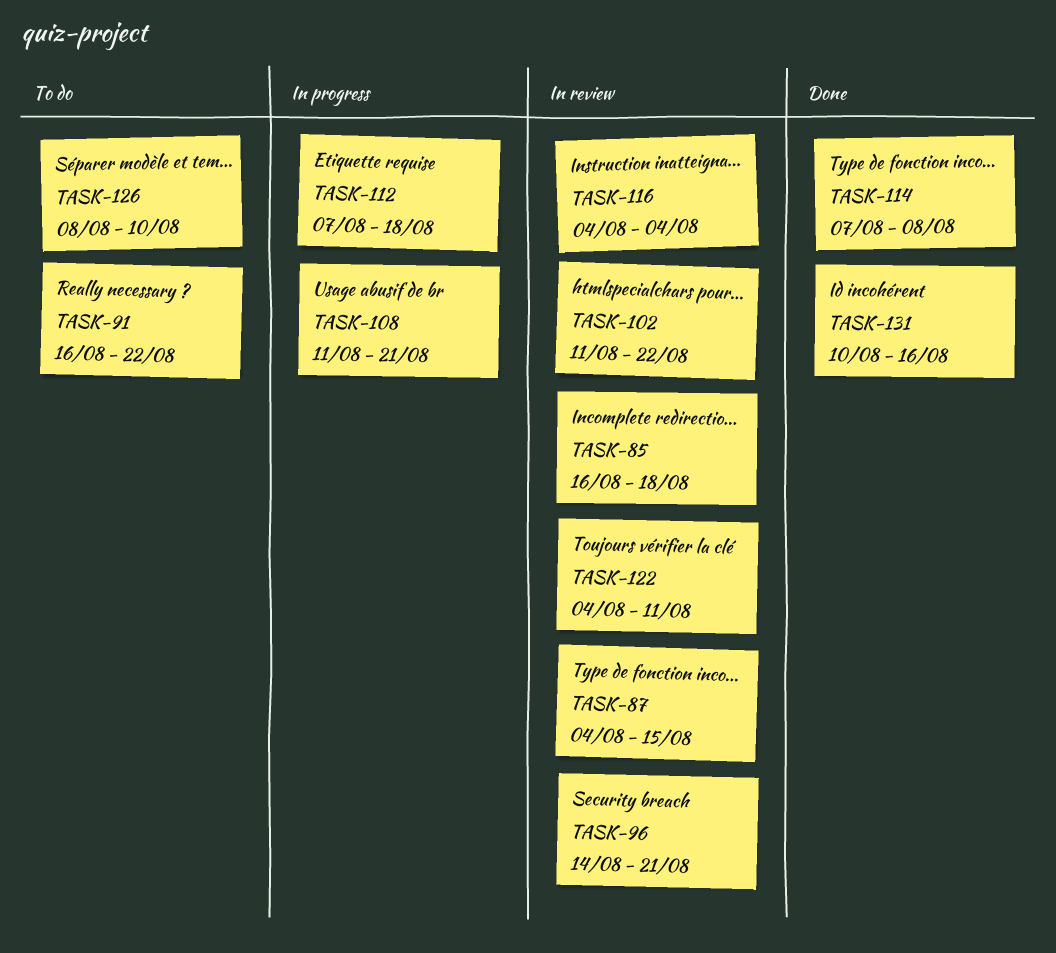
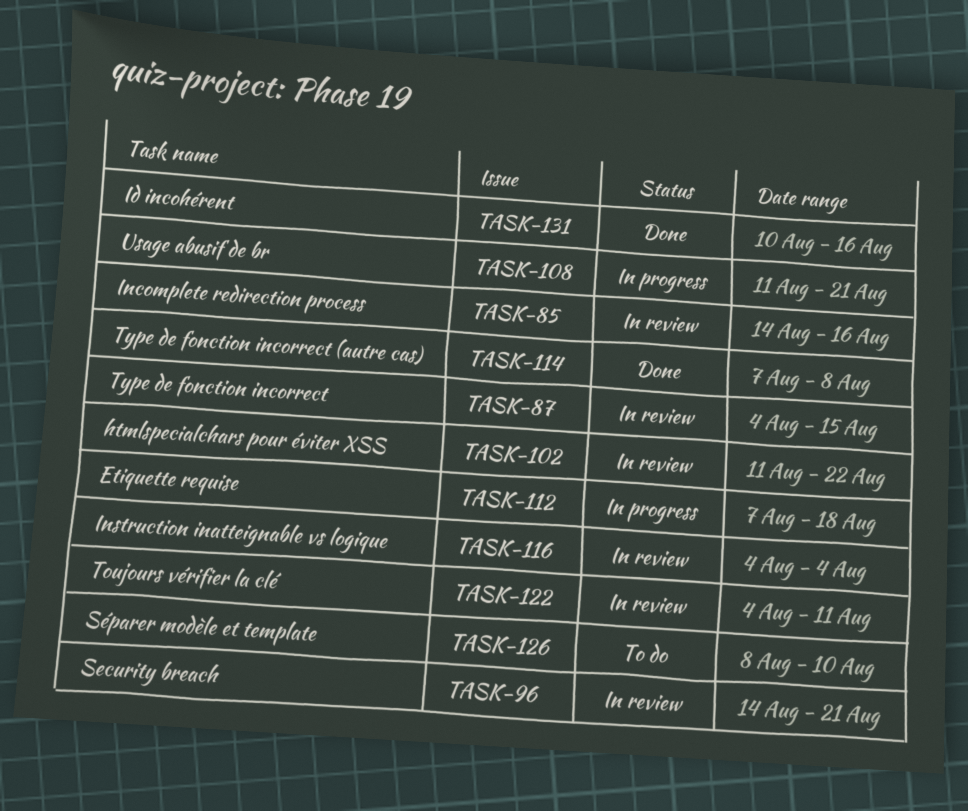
TASK-85, start: Aug 16 -> Aug 14
TASK-85, due: Aug 18 -> Aug 16
TASK-91: present -> none

